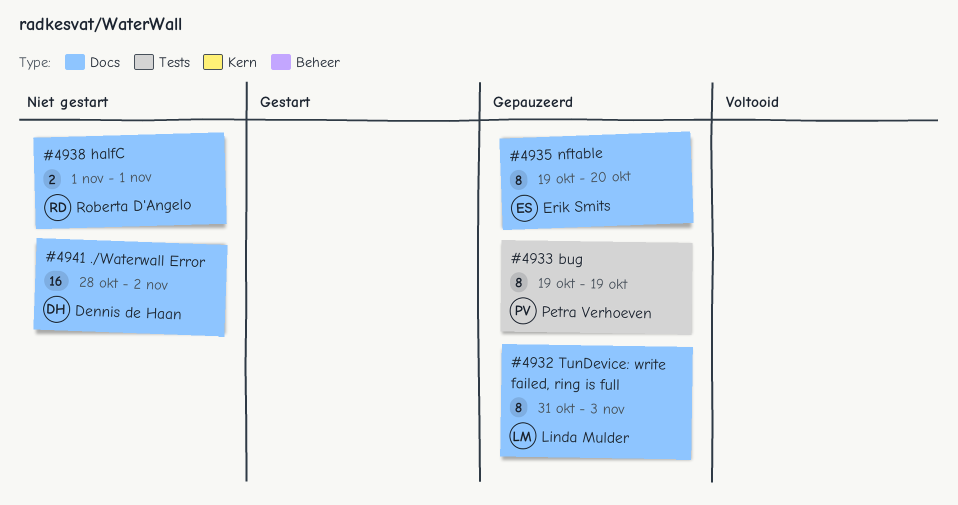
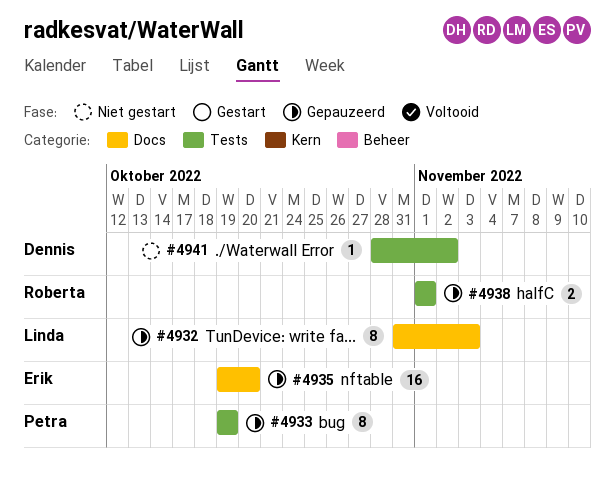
#4935, estimate: 8 -> 16
#4938, status: Niet gestart -> Gepauzeerd
#4938, label: Docs -> Tests
#4941, label: Docs -> Tests
#4941, estimate: 16 -> 1

